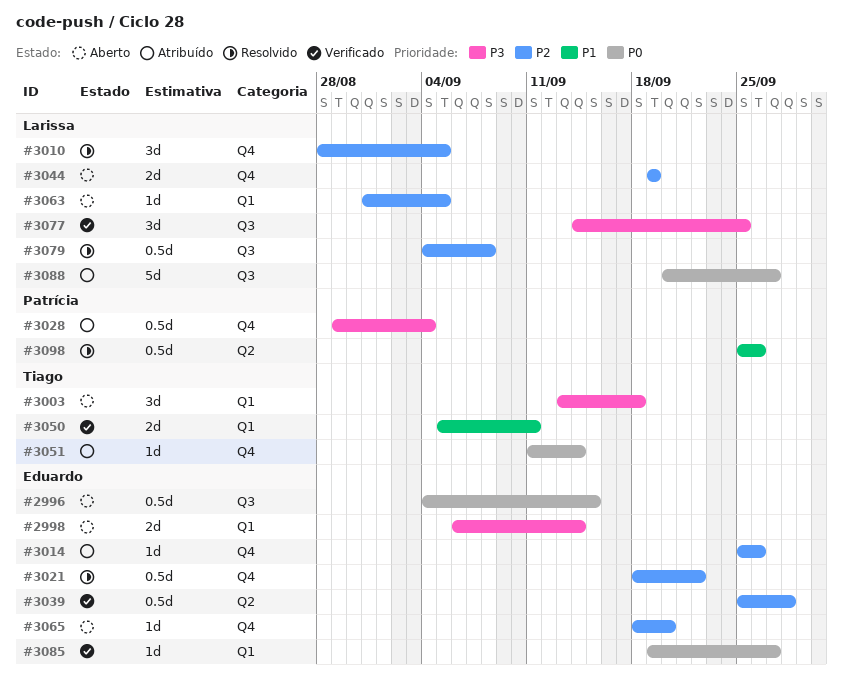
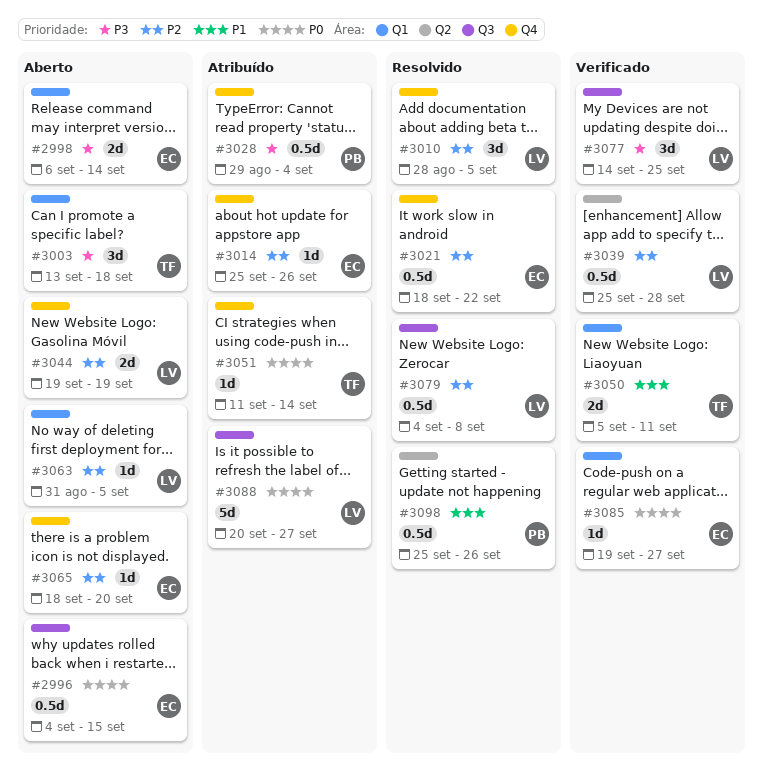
#3039, owner: Eduardo -> Larissa

